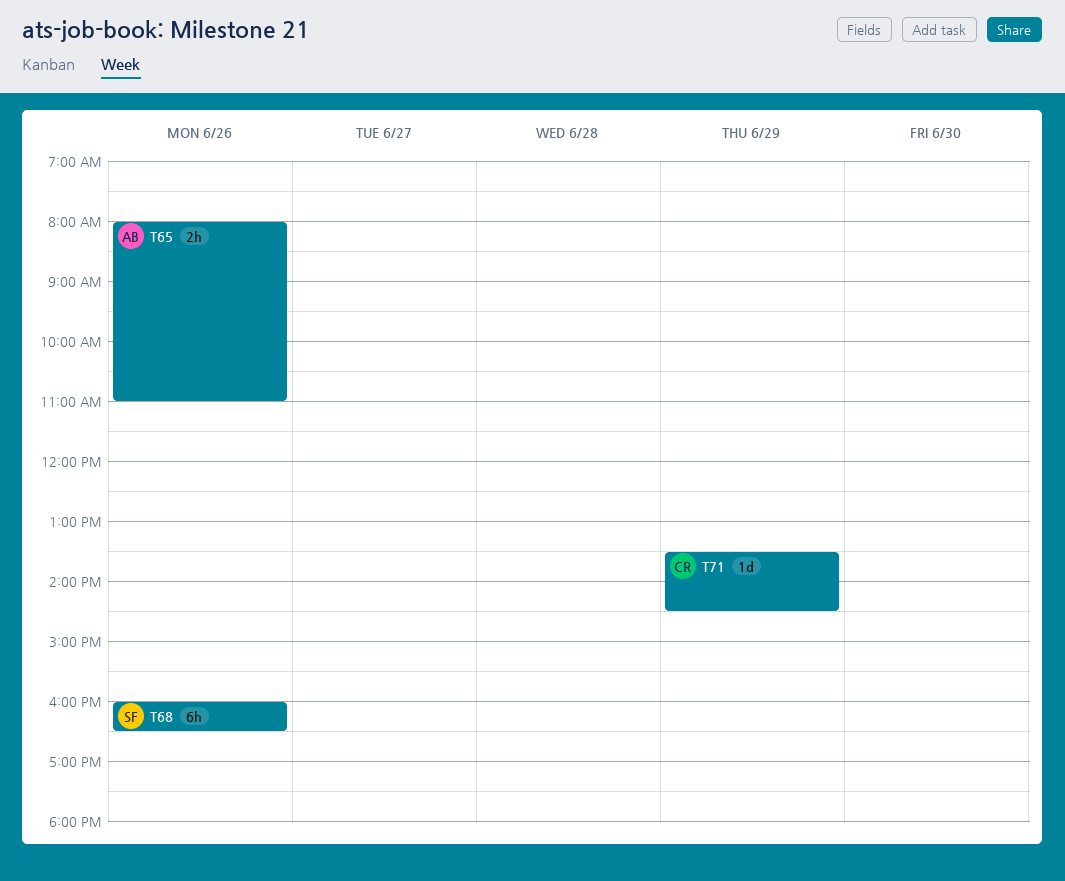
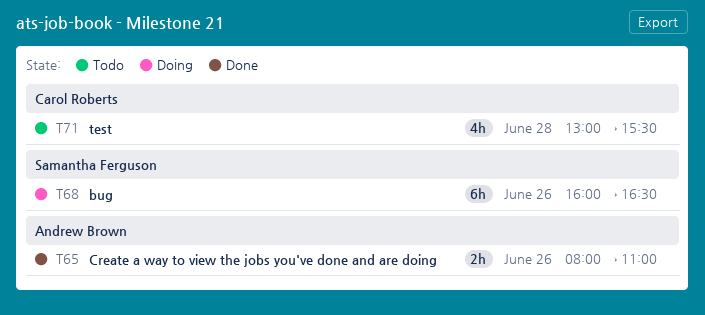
T71, estimate: 1d -> 4h
T71, day: Jun 29 -> Jun 28
T71, begins: 13:30 -> 13:00
T71, ends: 14:30 -> 15:30

